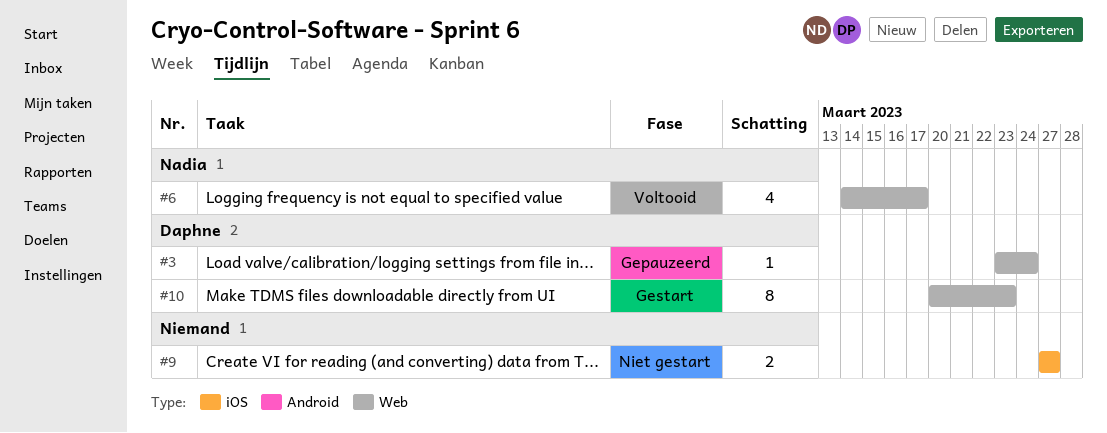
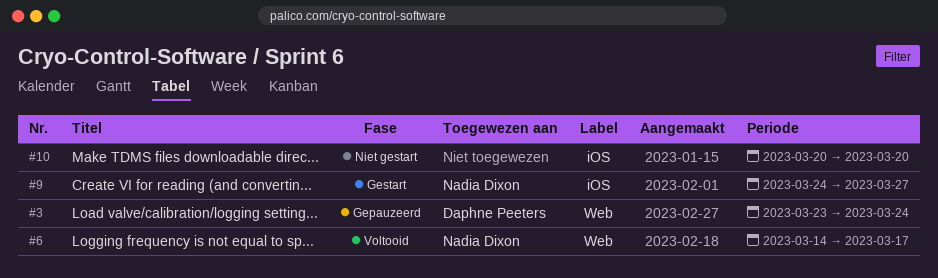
#9, status: Niet gestart -> Gestart
#9, owner: none -> Nadia Dixon
#9, start: Mar 27 -> Mar 24
#10, status: Gestart -> Niet gestart
#10, owner: Daphne Peeters -> none
#10, label: Web -> iOS
#10, due: Mar 23 -> Mar 20

